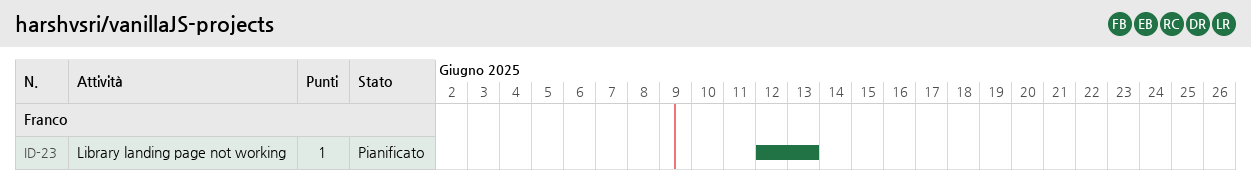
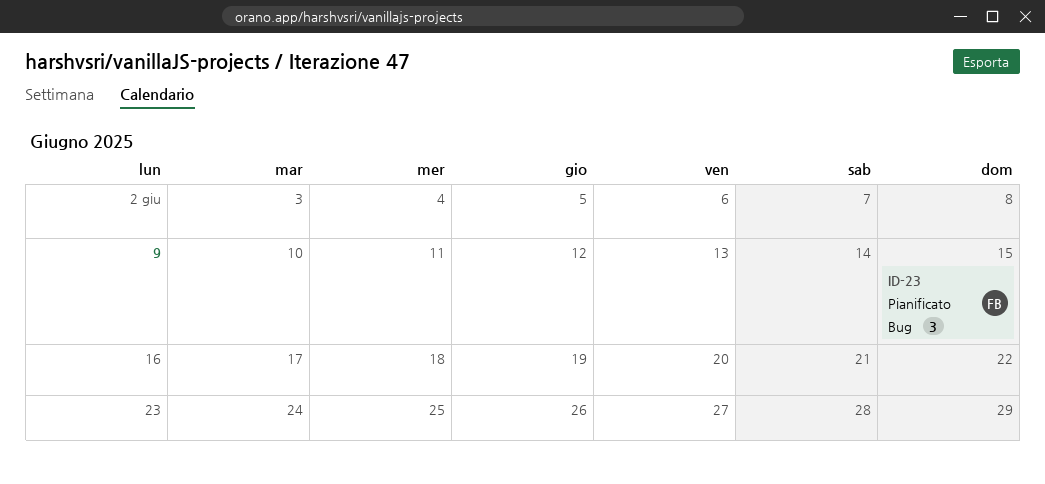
ID-23, estimate: 1 -> 3
ID-23, due: Jun 13 -> Jun 15

